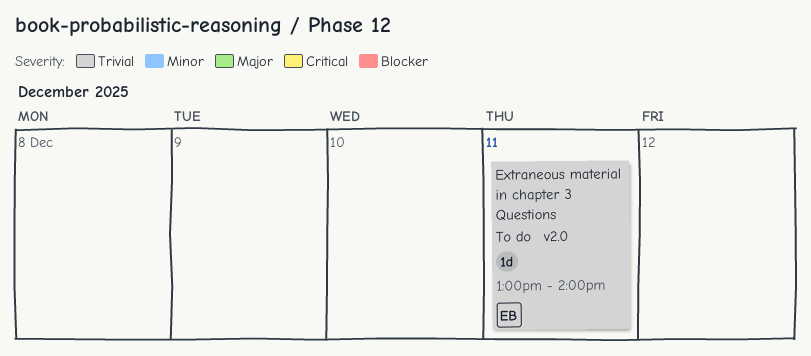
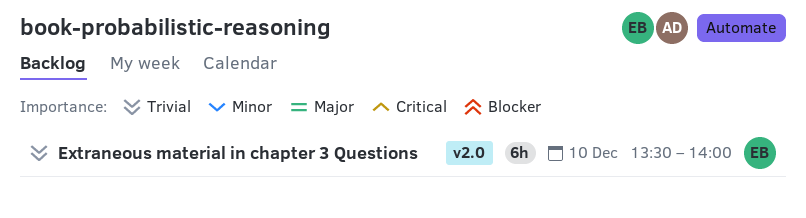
Extraneous material in chapter 3 Questions, estimate: 1d -> 6h
Extraneous material in chapter 3 Questions, day: Dec 11 -> Dec 10
Extraneous material in chapter 3 Questions, begins: 13:00 -> 13:30

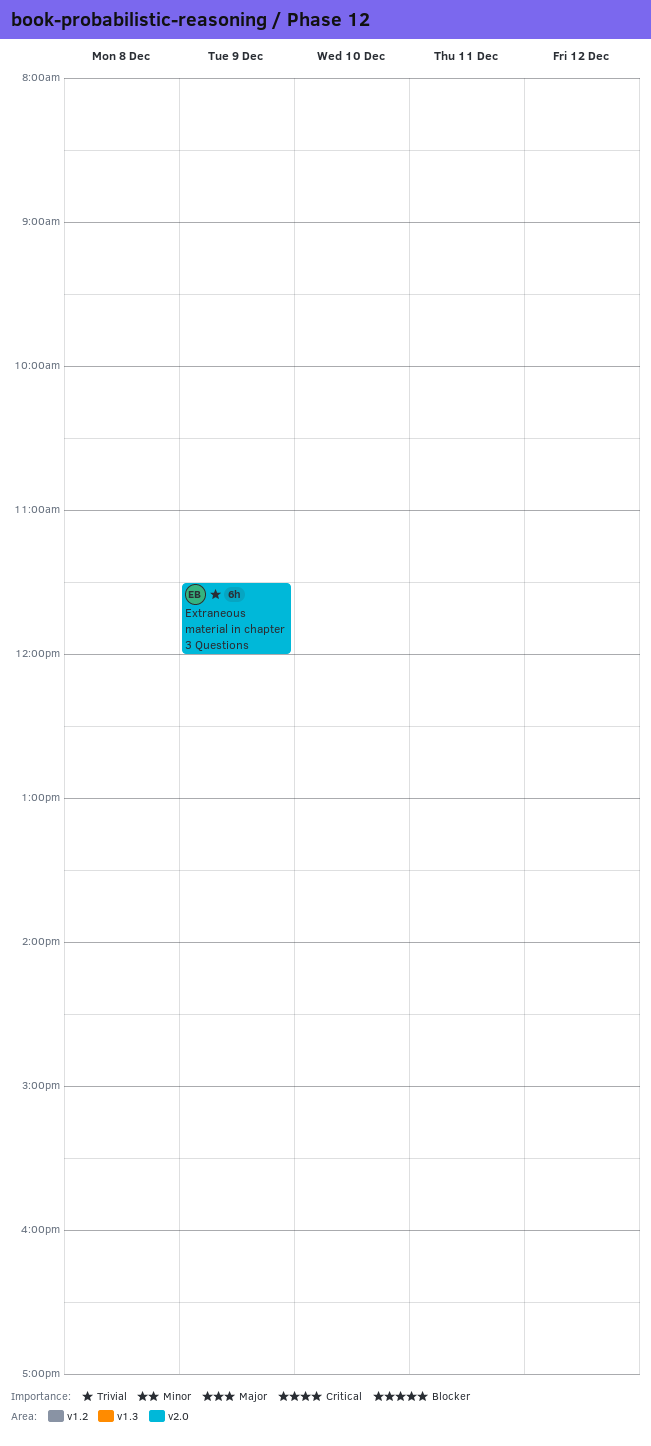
Extraneous material in chapter 3 Questions, day: Dec 10 -> Dec 9
Extraneous material in chapter 3 Questions, begins: 13:30 -> 11:30
Extraneous material in chapter 3 Questions, ends: 14:00 -> 12:00

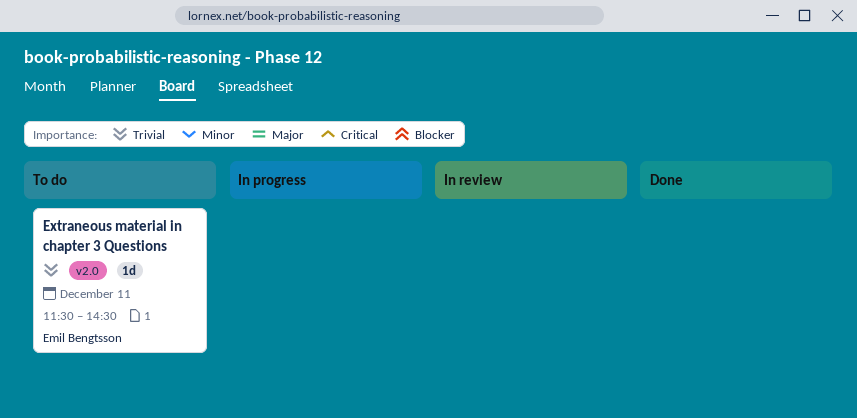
Extraneous material in chapter 3 Questions, estimate: 6h -> 1d
Extraneous material in chapter 3 Questions, day: Dec 9 -> Dec 11
Extraneous material in chapter 3 Questions, ends: 12:00 -> 14:30

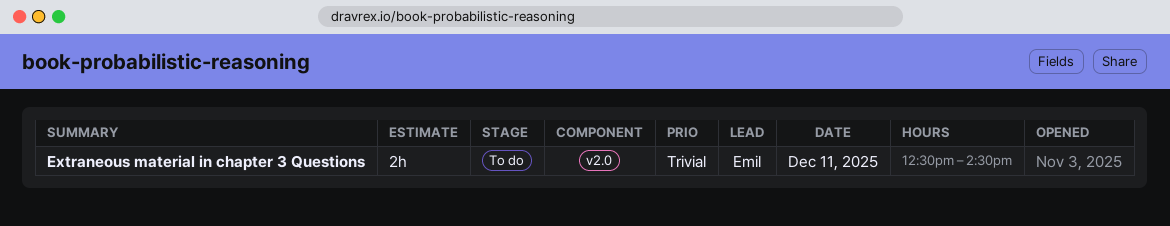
Extraneous material in chapter 3 Questions, estimate: 1d -> 2h
Extraneous material in chapter 3 Questions, begins: 11:30 -> 12:30

